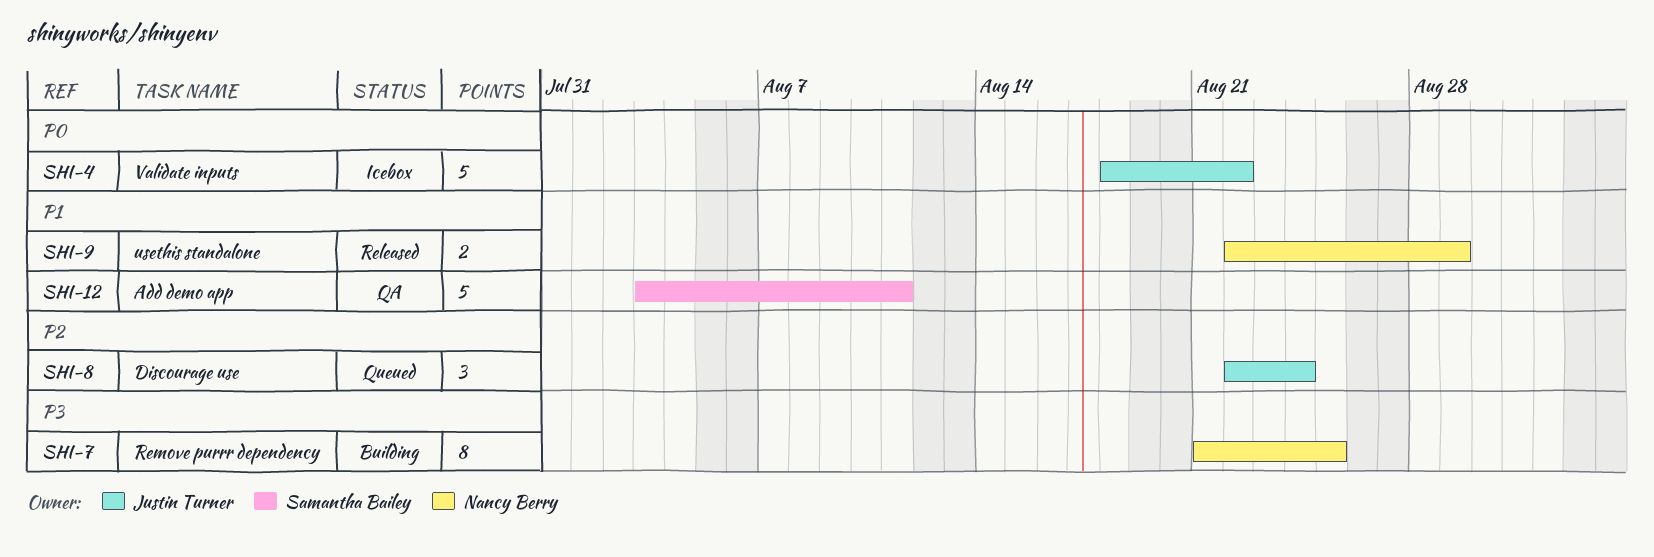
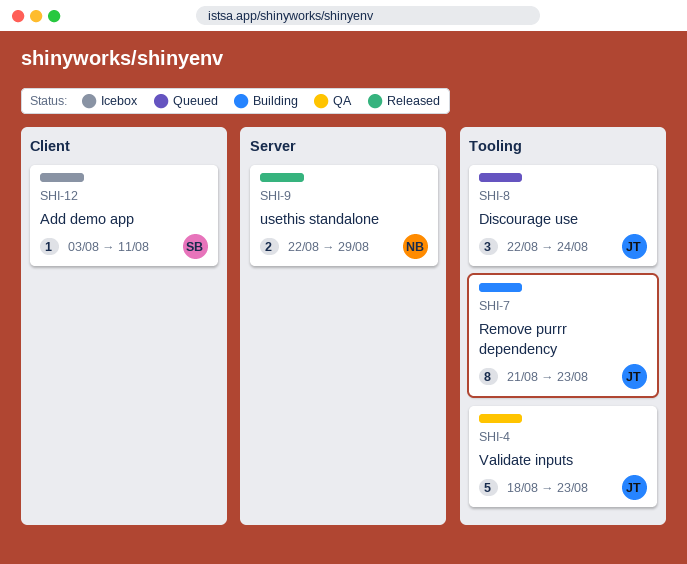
SHI-4, status: Icebox -> QA
SHI-4, due: Aug 22 -> Aug 23
SHI-7, owner: Nancy Berry -> Justin Turner
SHI-7, due: Aug 25 -> Aug 23
SHI-12, status: QA -> Icebox
SHI-12, estimate: 5 -> 1

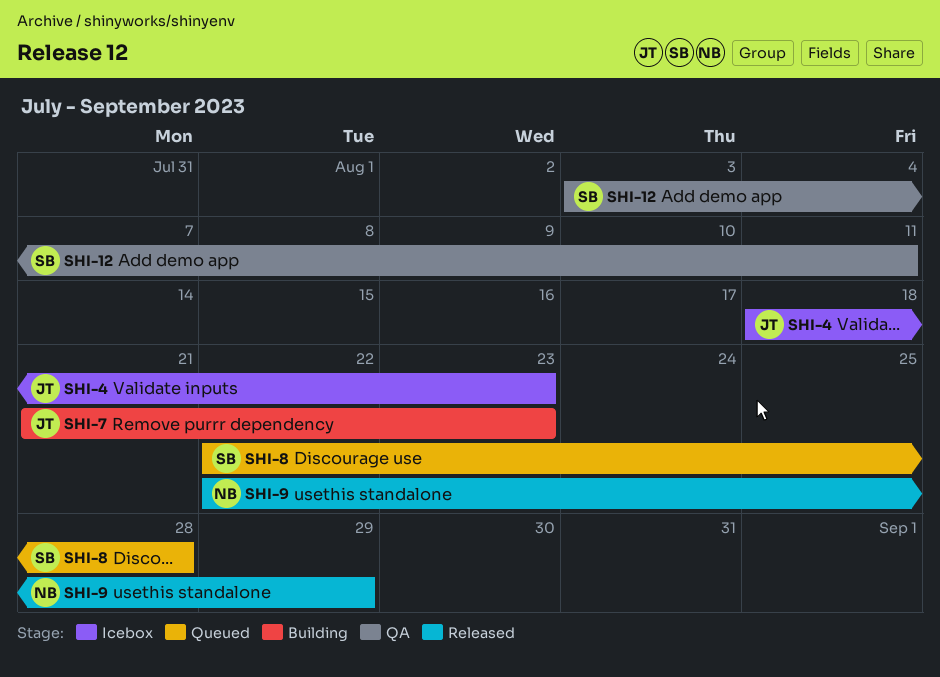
SHI-4, status: QA -> Icebox
SHI-8, owner: JT -> SB
SHI-8, due: Aug 24 -> Aug 28
SHI-12, status: Icebox -> QA

